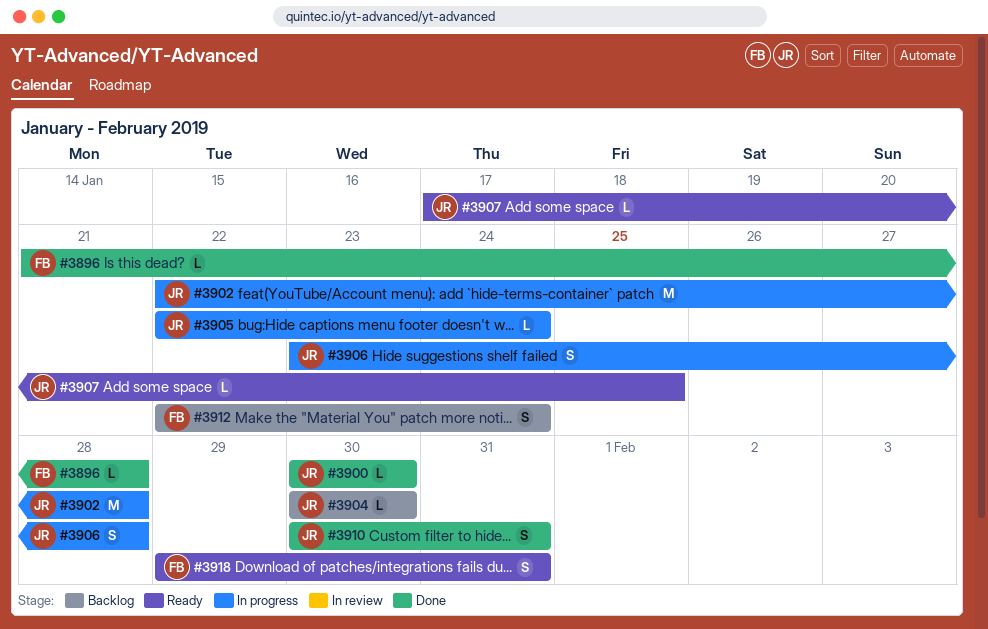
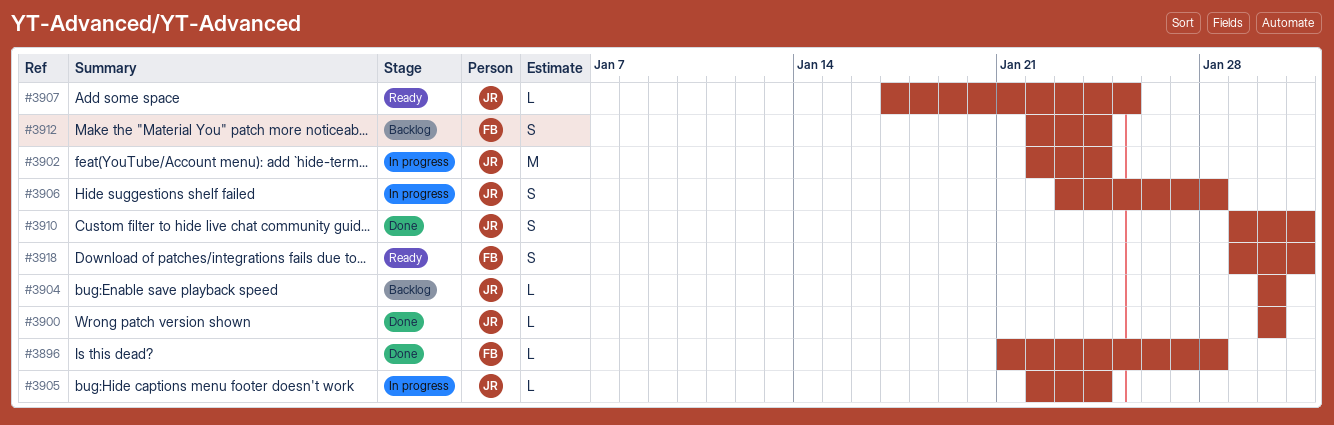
#3902, due: Jan 28 -> Jan 24
#3910, start: Jan 30 -> Jan 29

